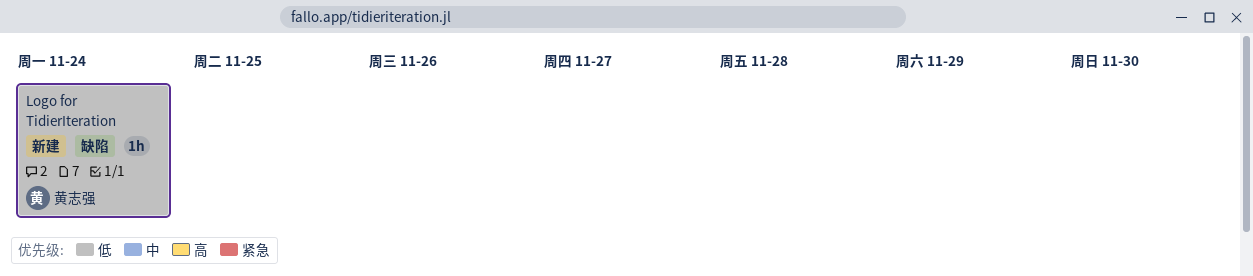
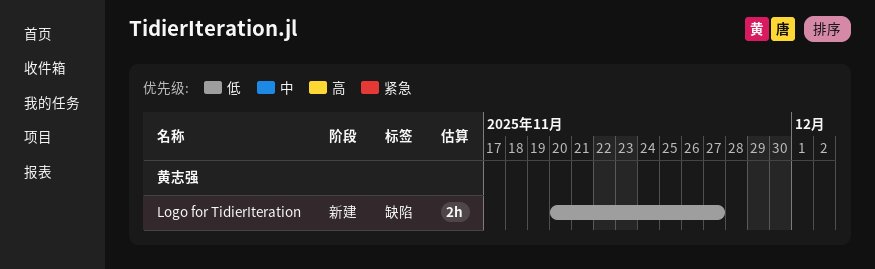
Logo for TidierIteration, estimate: 1h -> 2h
Logo for TidierIteration, due: Nov 24 -> Nov 27

